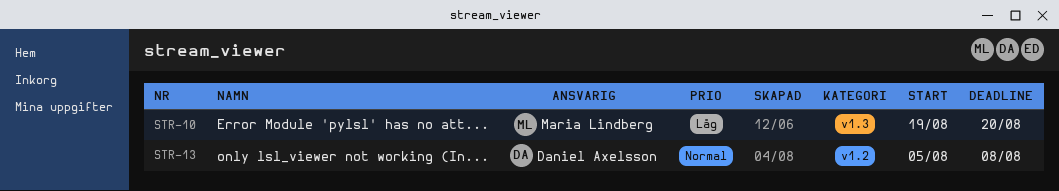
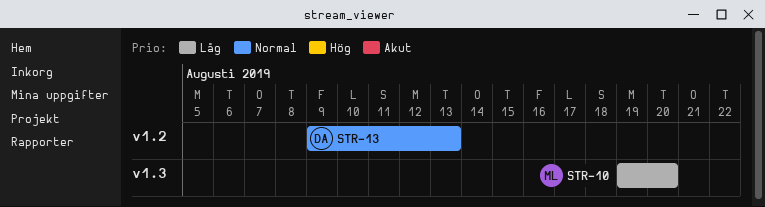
STR-13, start: Aug 5 -> Aug 9
STR-13, due: Aug 8 -> Aug 13

